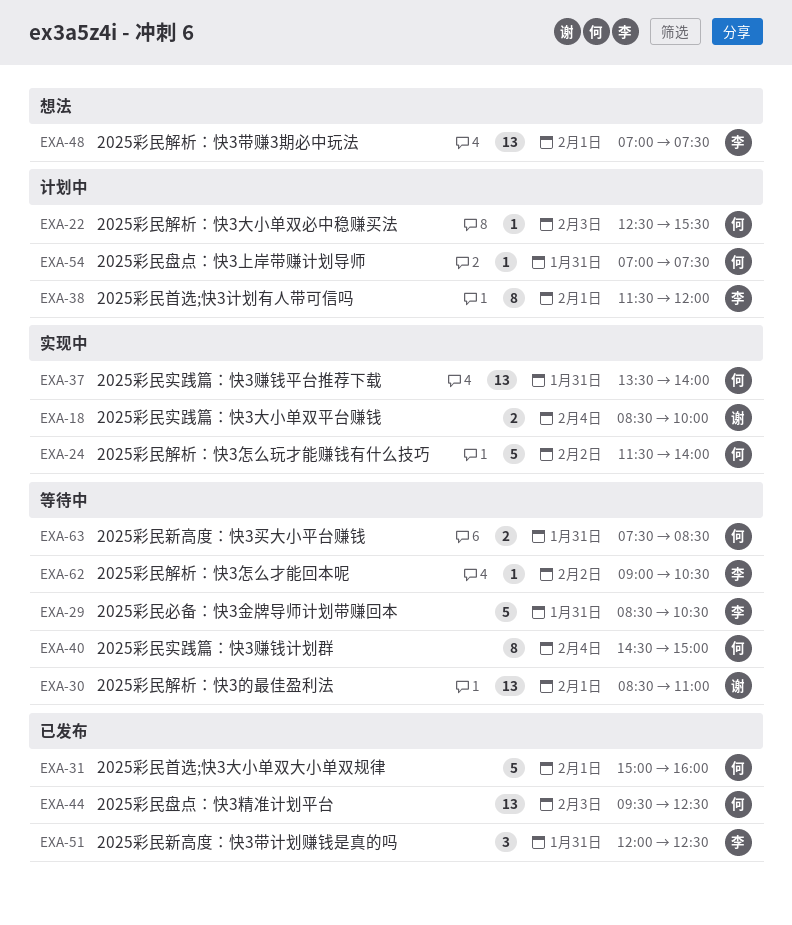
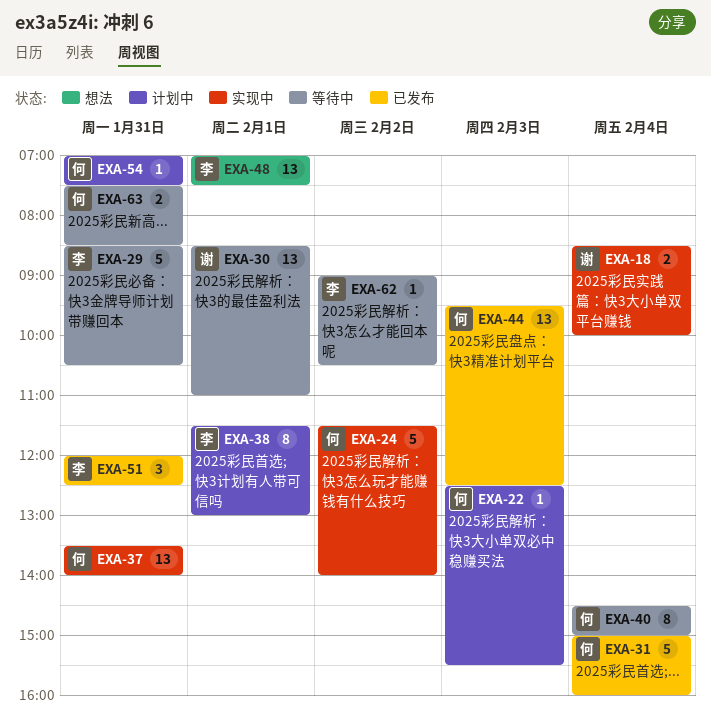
EXA-31, day: Feb 1 -> Feb 4
EXA-38, ends: 12:00 -> 13:00

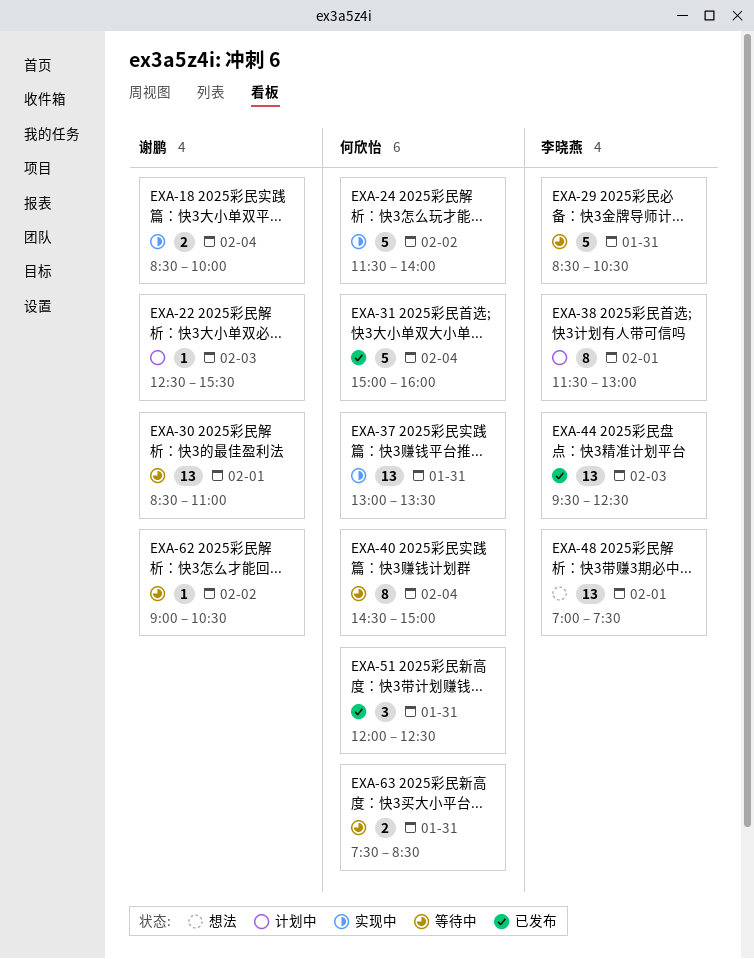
EXA-22, owner: 何欣怡 -> 谢鹏
EXA-37, begins: 13:30 -> 13:00
EXA-37, ends: 14:00 -> 13:30
EXA-44, owner: 何欣怡 -> 李晓燕
EXA-51, owner: 李晓燕 -> 何欣怡
EXA-54: present -> none
EXA-62, owner: 李晓燕 -> 谢鹏

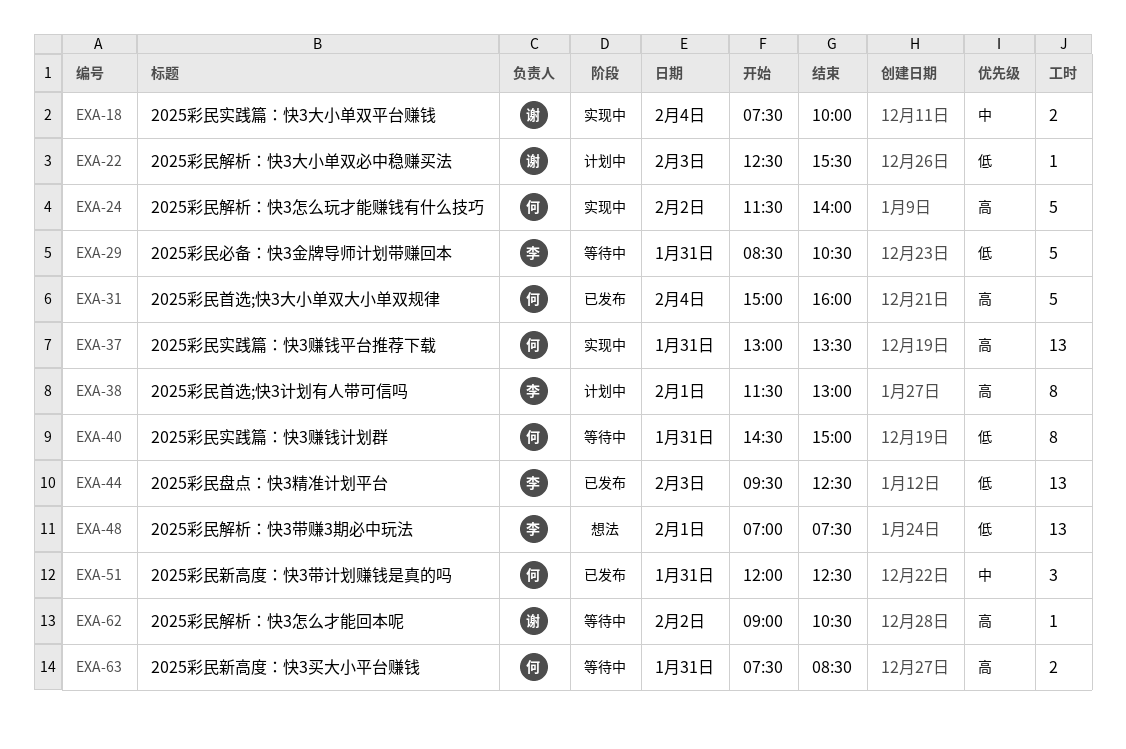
EXA-18, begins: 08:30 -> 07:30
EXA-30: present -> none
EXA-40, day: Feb 4 -> Jan 31

